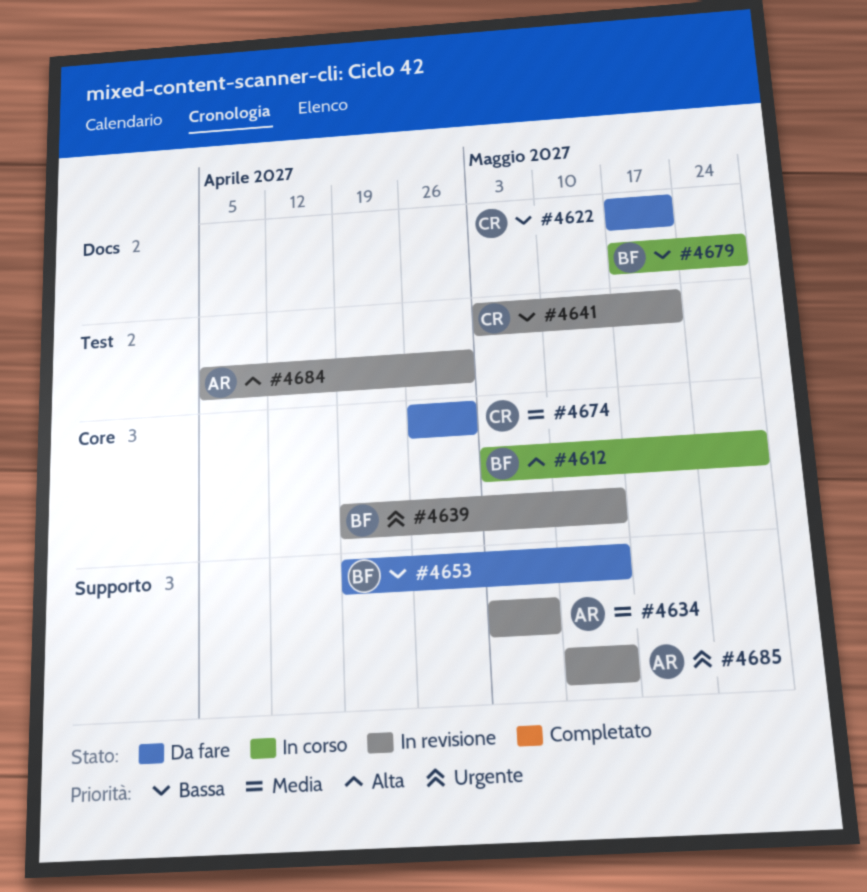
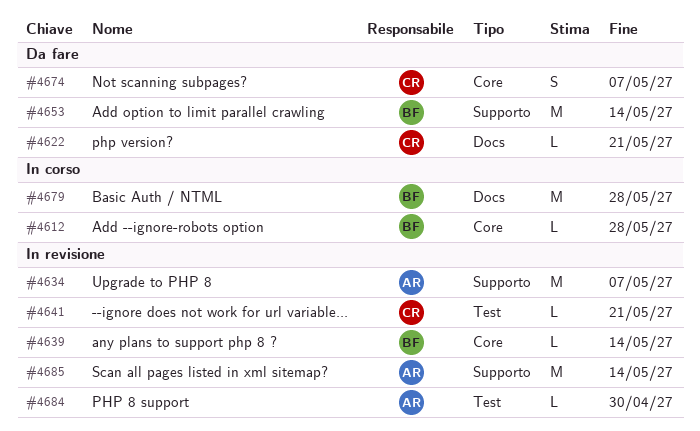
#4674, due: Apr 30 -> May 7

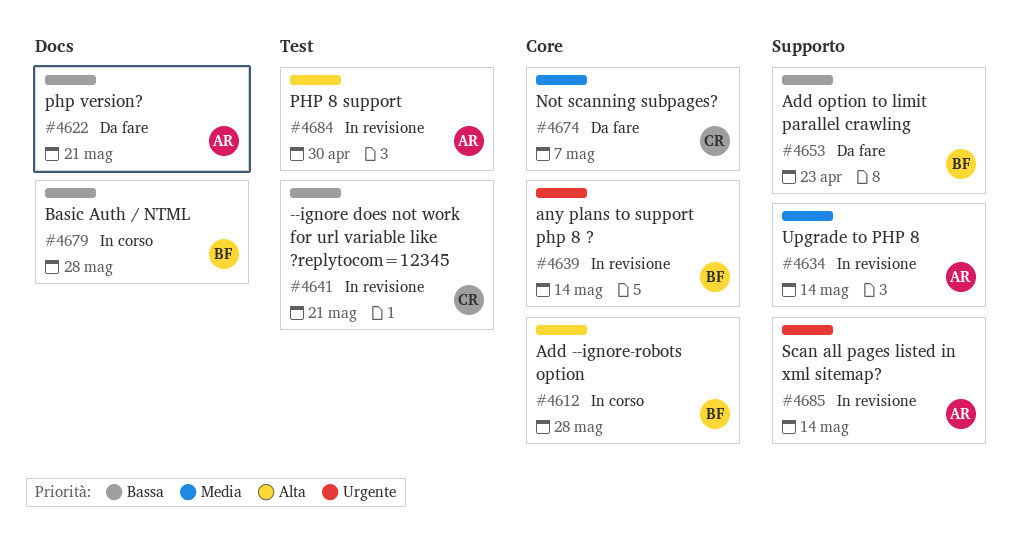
#4622, owner: CR -> AR
#4634, due: May 7 -> May 14
#4653, due: May 14 -> Apr 23

